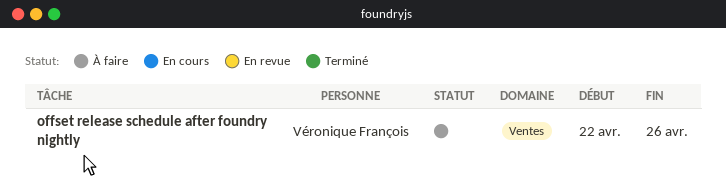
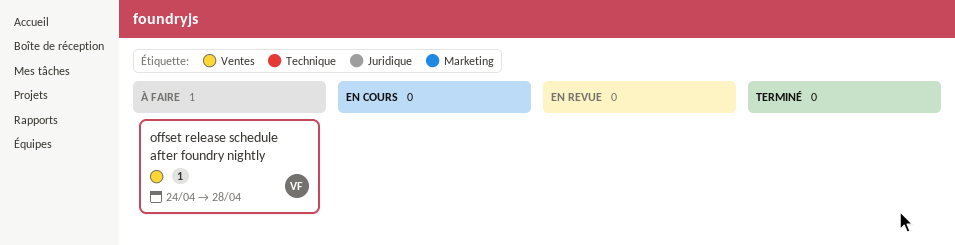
offset release schedule after foundry nightly, start: Apr 22 -> Apr 24
offset release schedule after foundry nightly, due: Apr 26 -> Apr 28

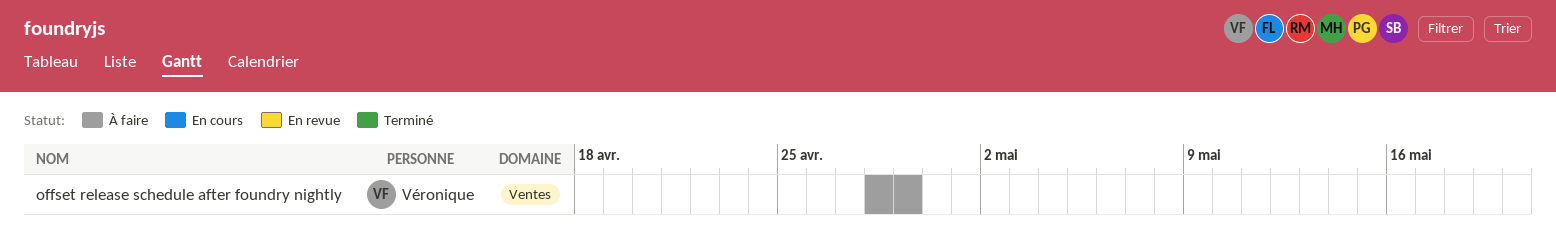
offset release schedule after foundry nightly, start: Apr 24 -> Apr 28
offset release schedule after foundry nightly, due: Apr 28 -> Apr 29

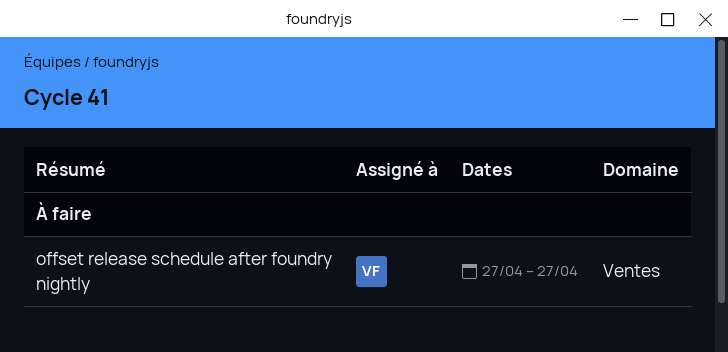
offset release schedule after foundry nightly, start: Apr 28 -> Apr 27
offset release schedule after foundry nightly, due: Apr 29 -> Apr 27

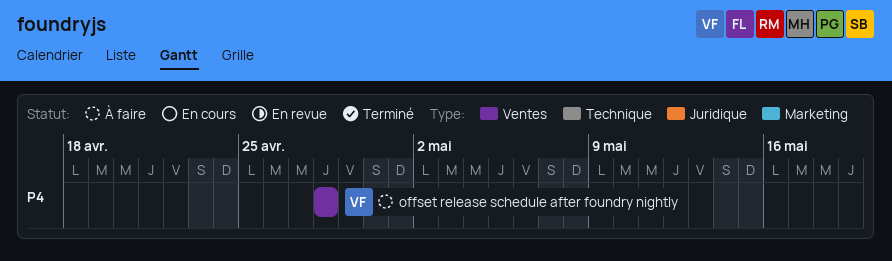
offset release schedule after foundry nightly, start: Apr 27 -> Apr 28
offset release schedule after foundry nightly, due: Apr 27 -> Apr 28

